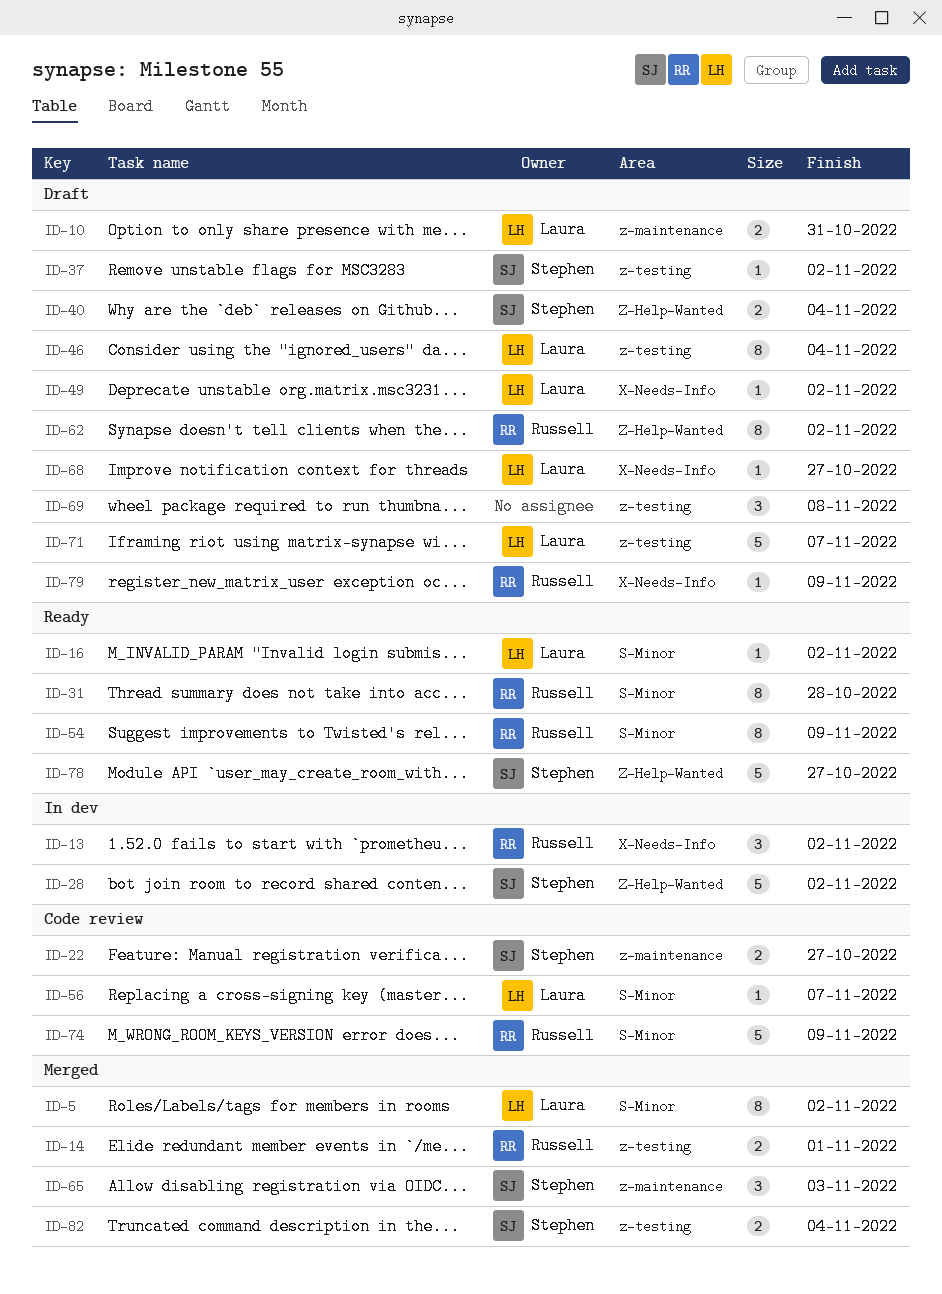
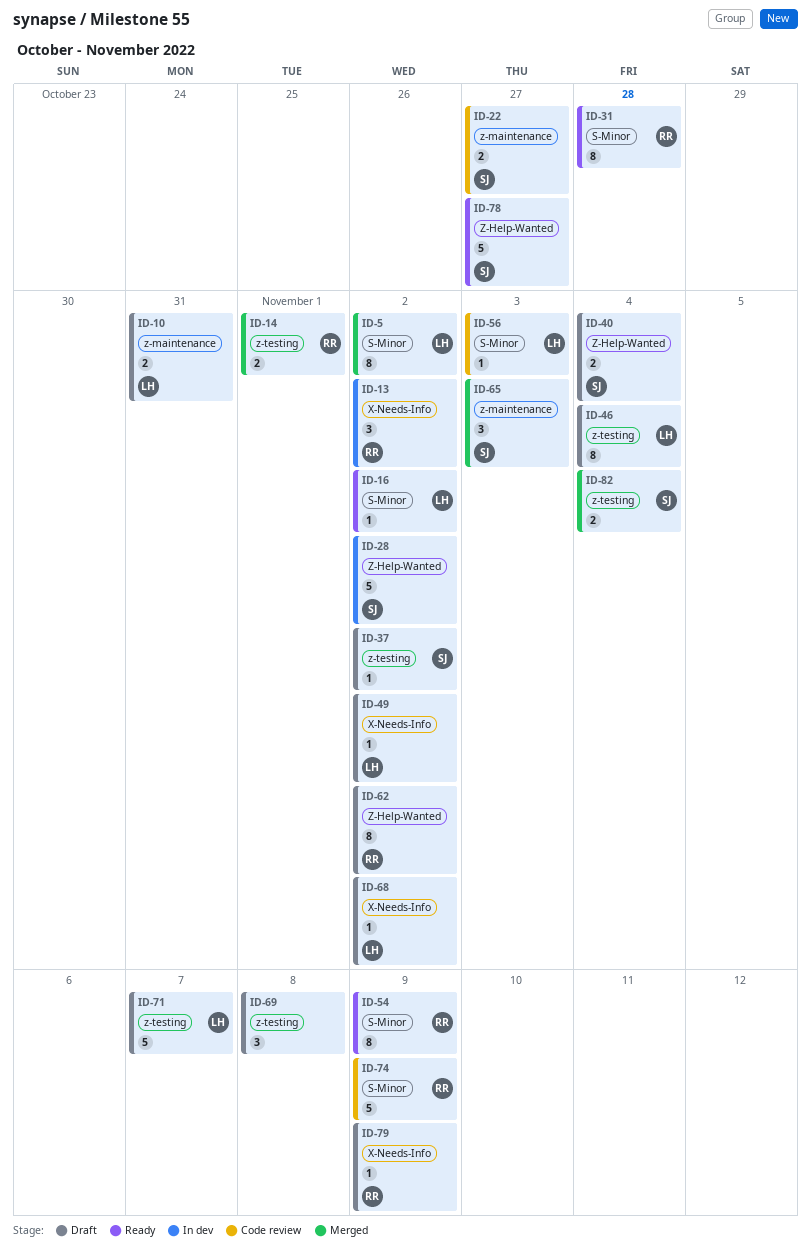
ID-56, due: Nov 7 -> Nov 3
ID-68, due: Oct 27 -> Nov 2

